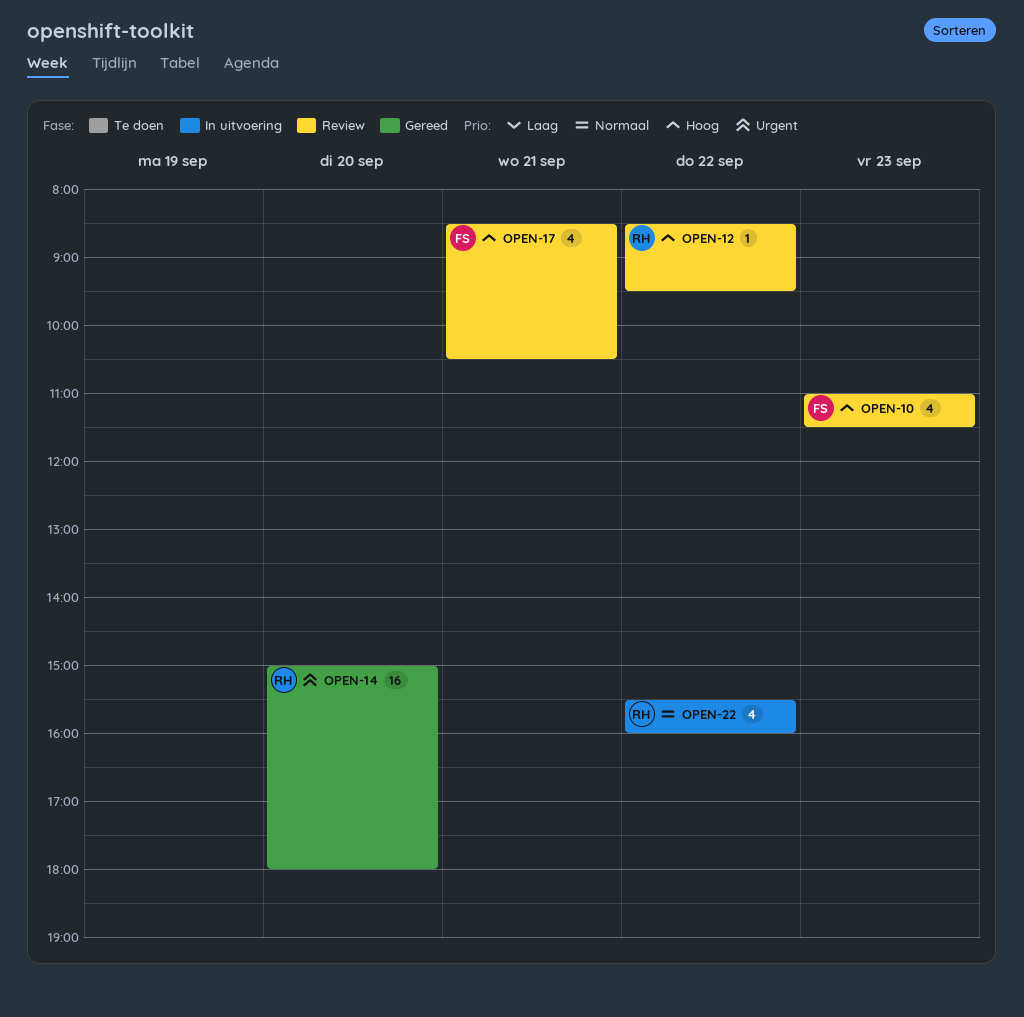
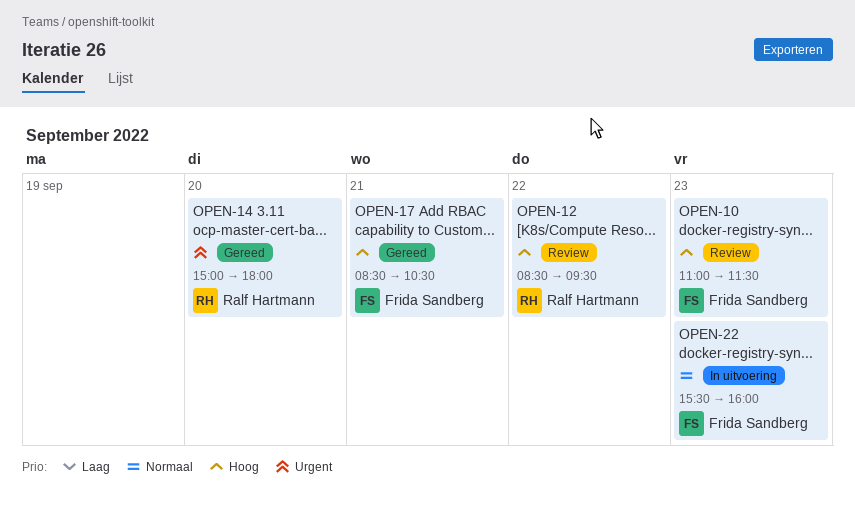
OPEN-17, status: Review -> Gereed
OPEN-22, owner: Ralf Hartmann -> Frida Sandberg
OPEN-22, day: Sep 22 -> Sep 23

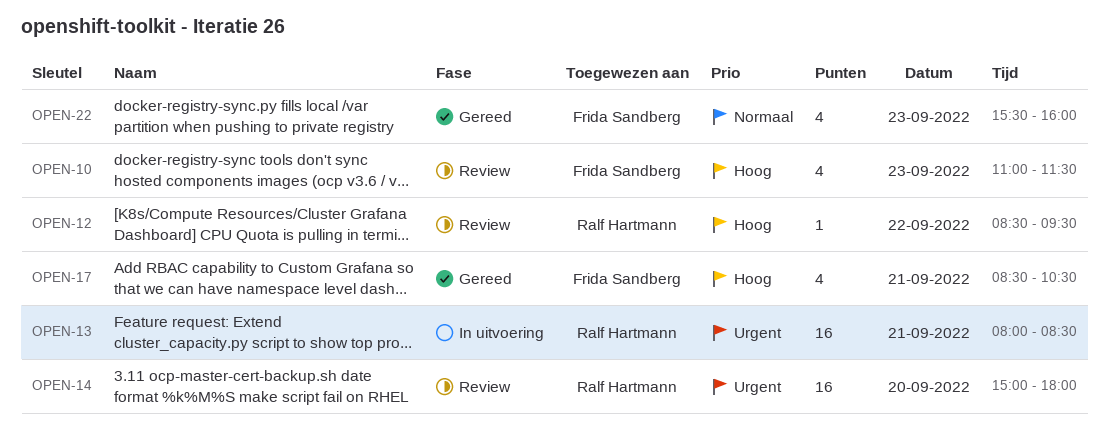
OPEN-13: none -> present
OPEN-14, status: Gereed -> Review
OPEN-22, status: In uitvoering -> Gereed

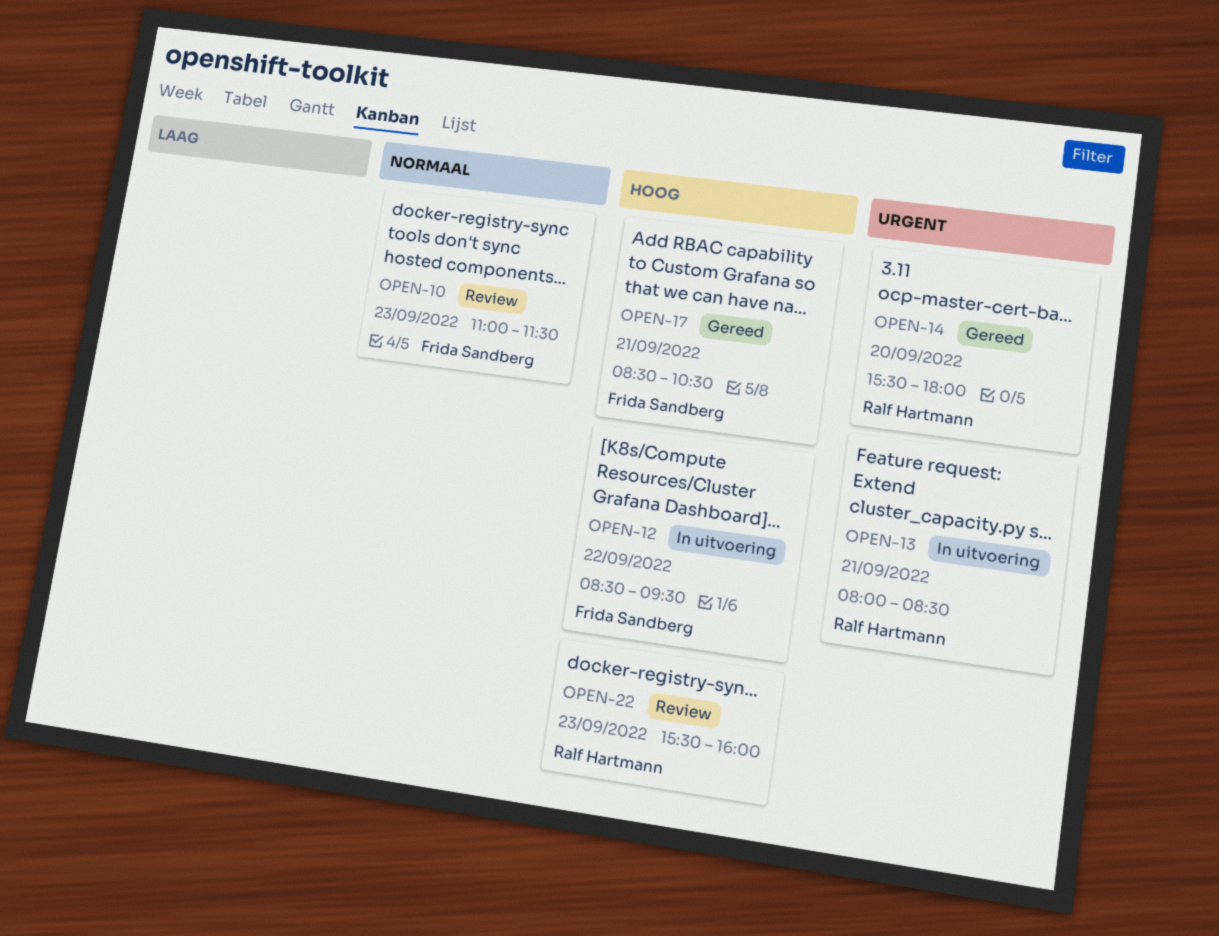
OPEN-10, priority: Hoog -> Normaal
OPEN-12, status: Review -> In uitvoering
OPEN-12, owner: Ralf Hartmann -> Frida Sandberg
OPEN-14, status: Review -> Gereed
OPEN-14, begins: 15:00 -> 15:30
OPEN-22, status: Gereed -> Review
OPEN-22, owner: Frida Sandberg -> Ralf Hartmann
OPEN-22, priority: Normaal -> Hoog

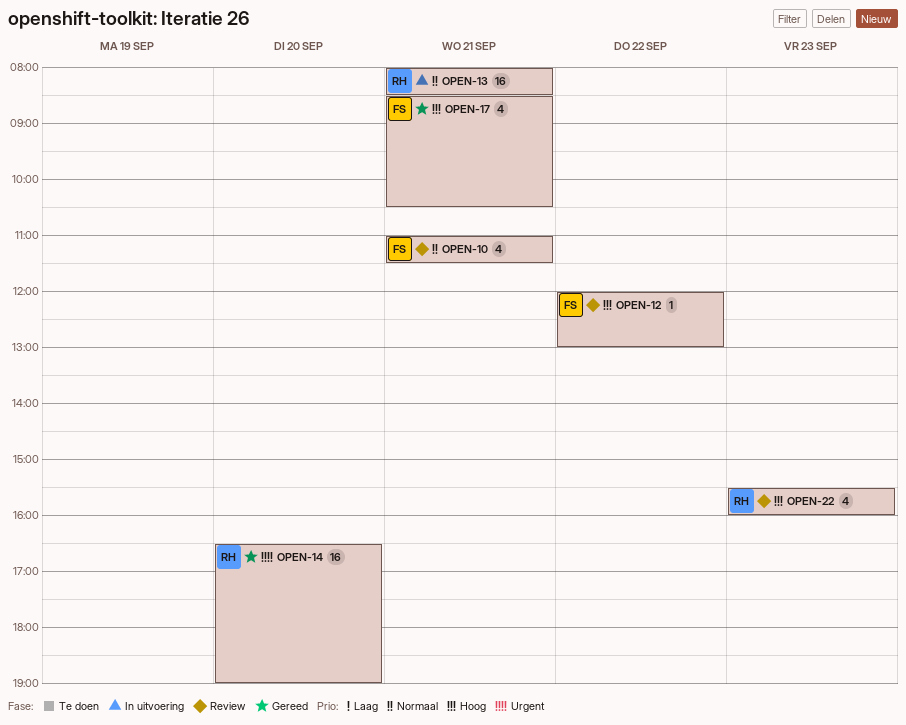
OPEN-10, day: Sep 23 -> Sep 21
OPEN-12, status: In uitvoering -> Review
OPEN-12, begins: 08:30 -> 12:00
OPEN-12, ends: 09:30 -> 13:00
OPEN-13, priority: Urgent -> Normaal
OPEN-14, begins: 15:30 -> 16:30
OPEN-14, ends: 18:00 -> 19:00

